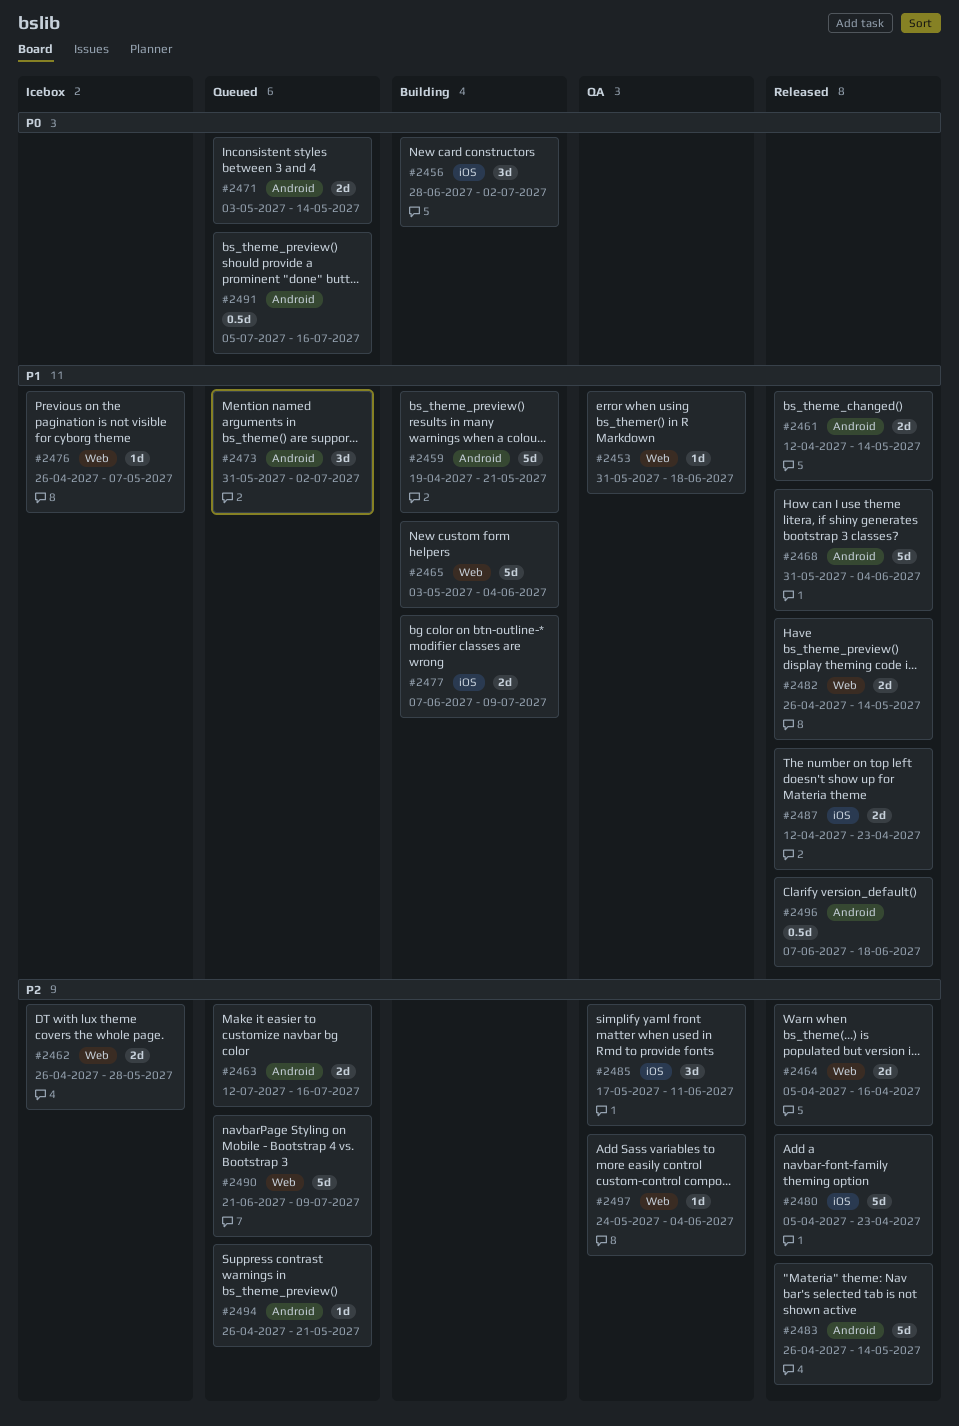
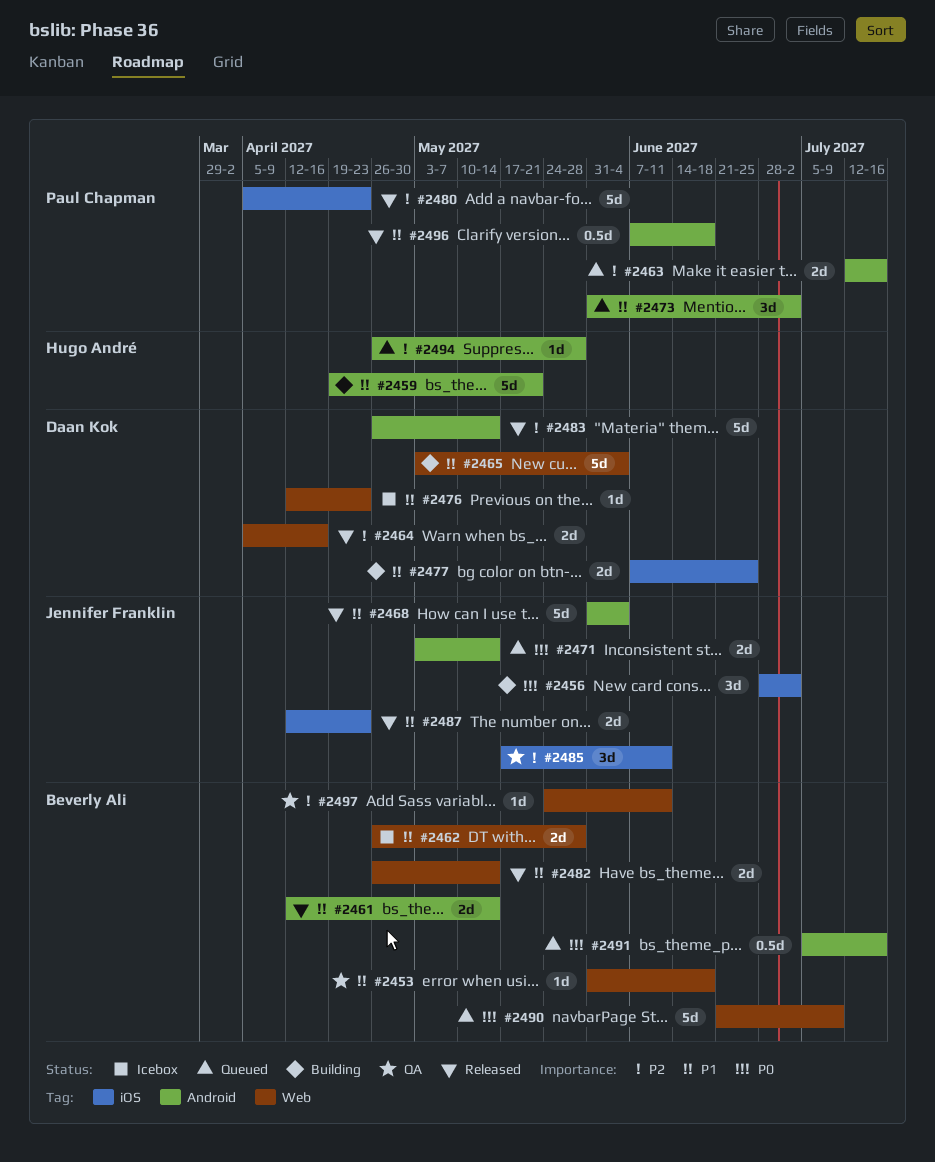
#2462, priority: P2 -> P1
#2476, start: Apr 26 -> Apr 12
#2476, due: May 7 -> Apr 23
#2477, due: Jul 9 -> Jun 25
#2490, priority: P2 -> P0
#2494, due: May 21 -> May 28
#2497, due: Jun 4 -> Jun 11

